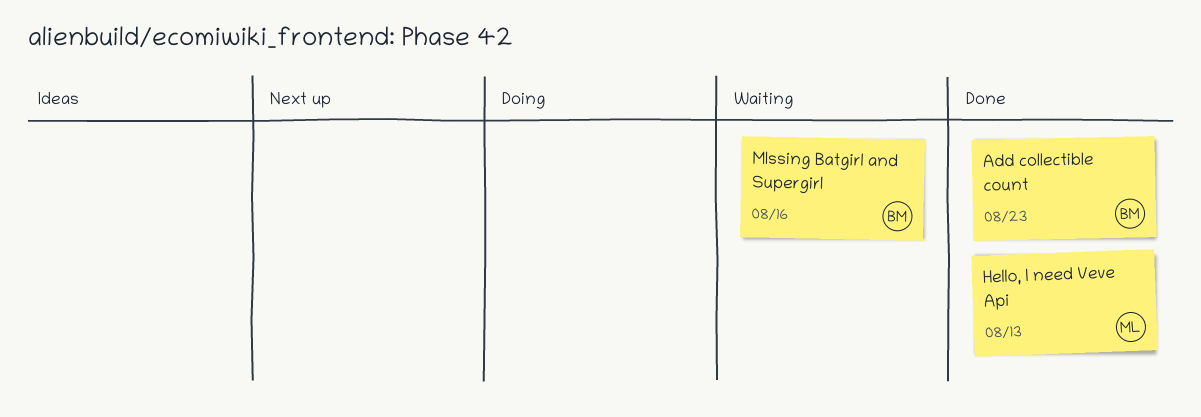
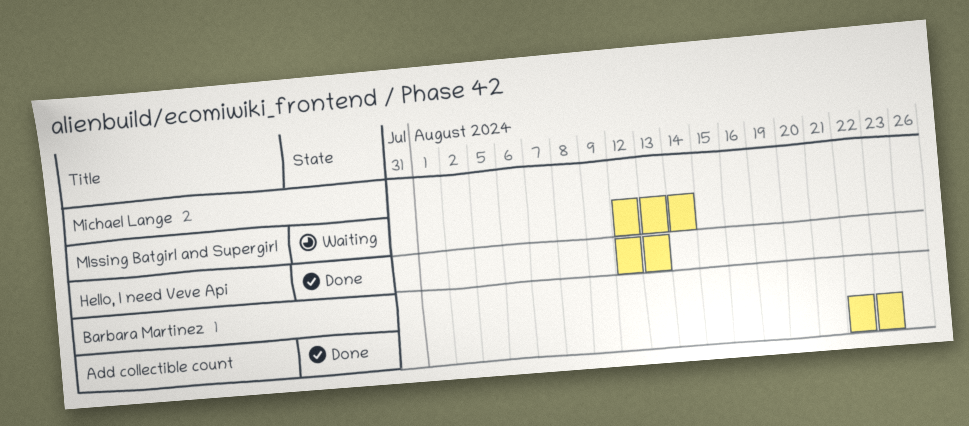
MIssing Batgirl and Supergirl, owner: Barbara Martinez -> Michael Lange
MIssing Batgirl and Supergirl, due: Aug 16 -> Aug 14

